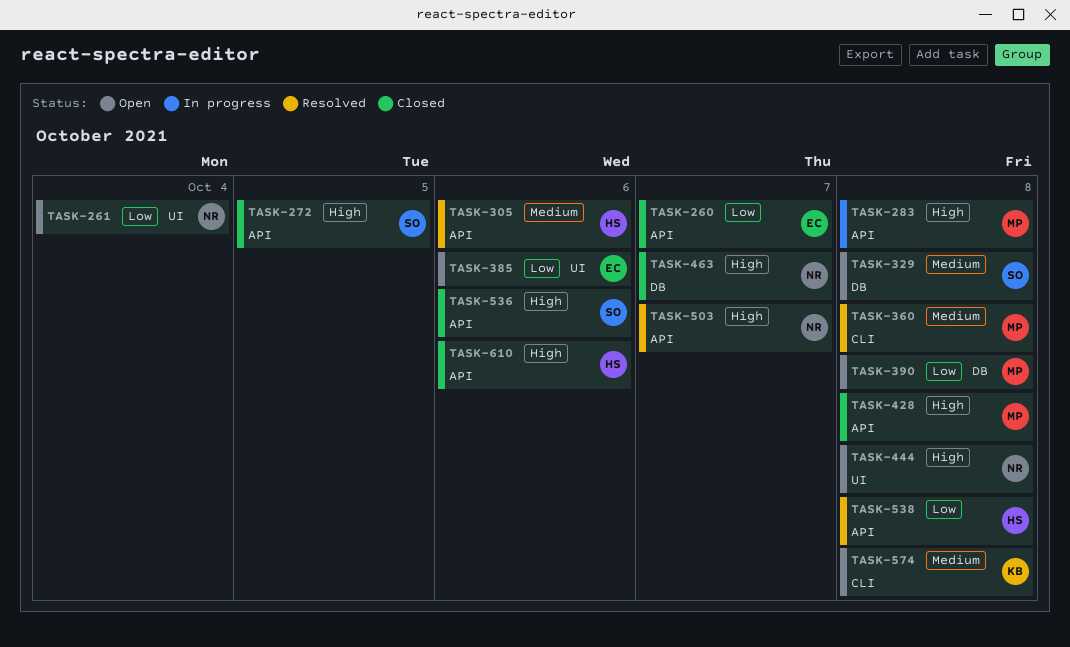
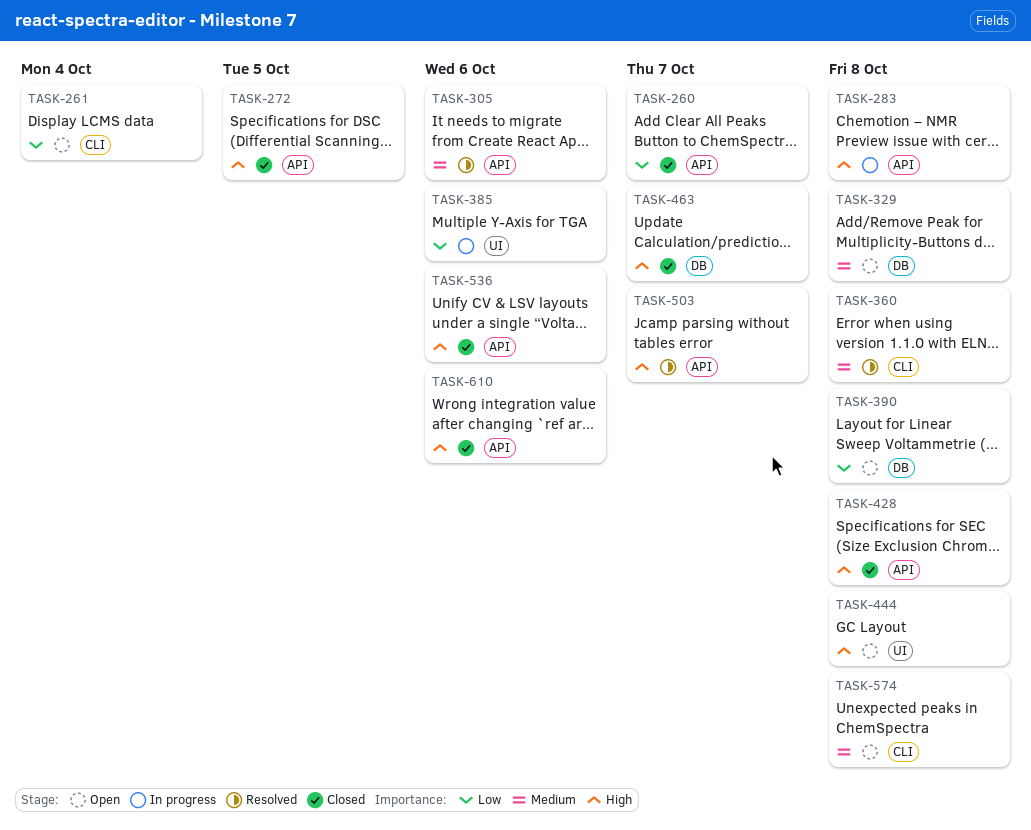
TASK-261, label: UI -> CLI
TASK-385, status: Open -> In progress
TASK-538: present -> none

